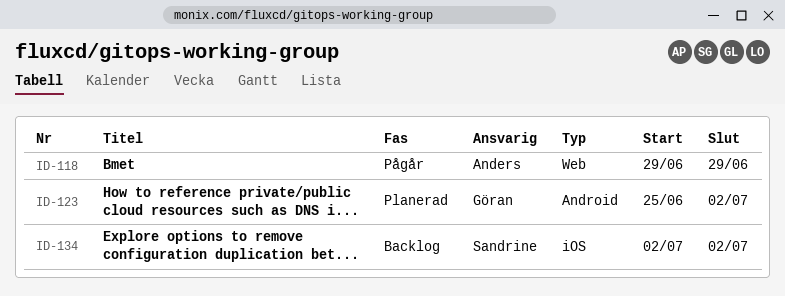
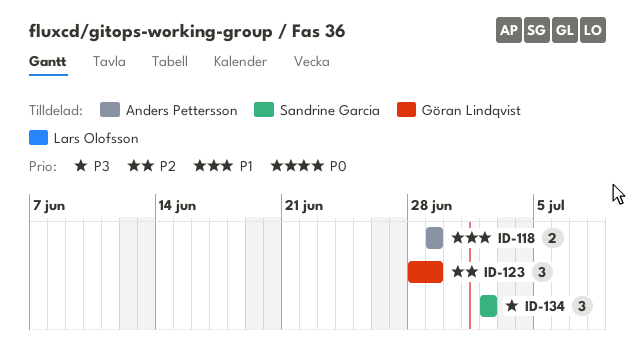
ID-123, start: Jun 25 -> Jun 28
ID-123, due: Jul 2 -> Jun 29

